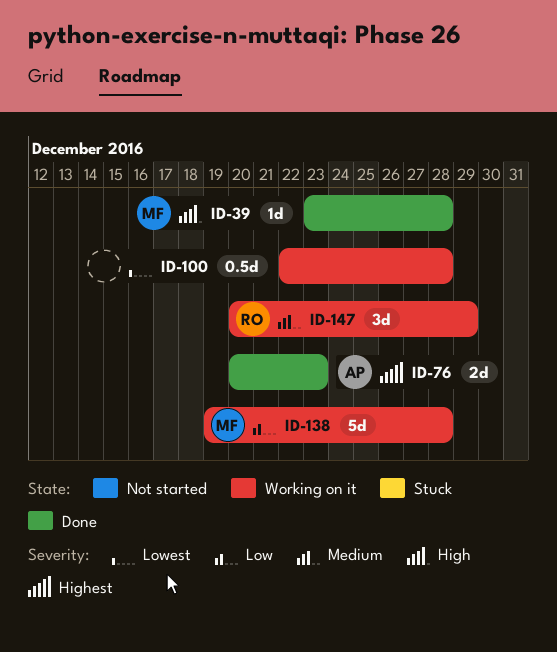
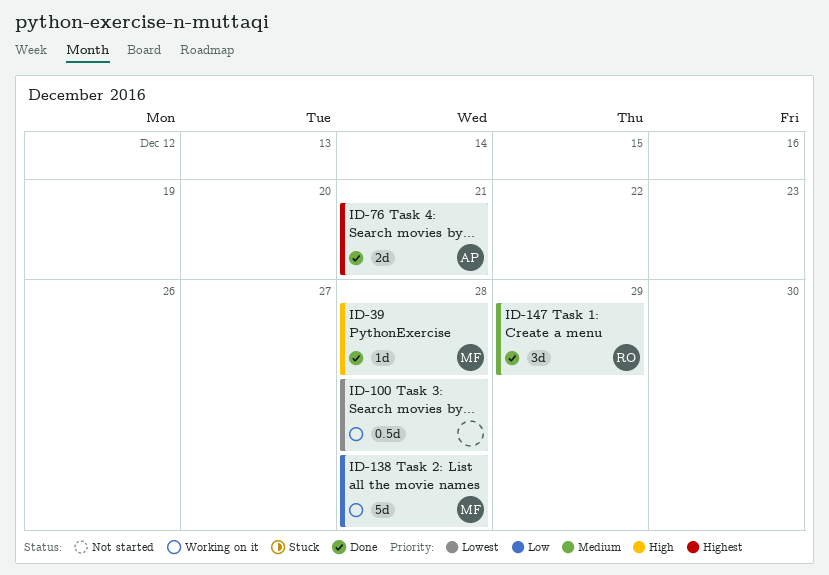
ID-76, due: Dec 23 -> Dec 21
ID-147, status: Working on it -> Done

